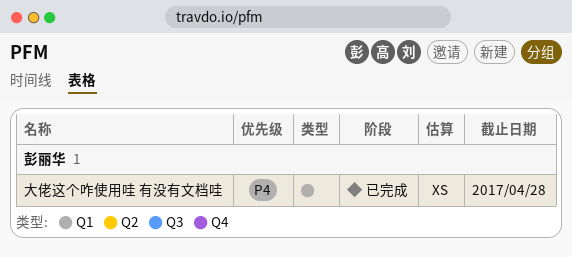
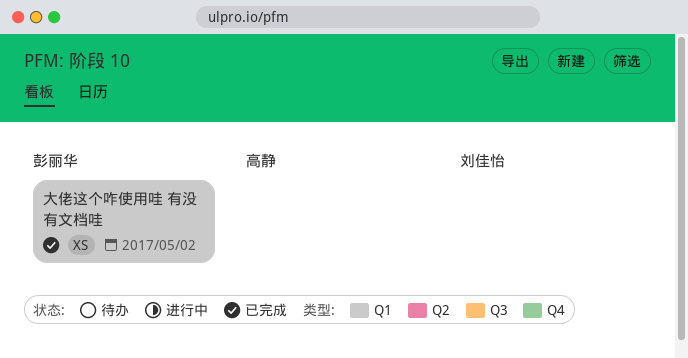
大佬这个咋使用哇 有没有文档哇, due: Apr 28 -> May 2

